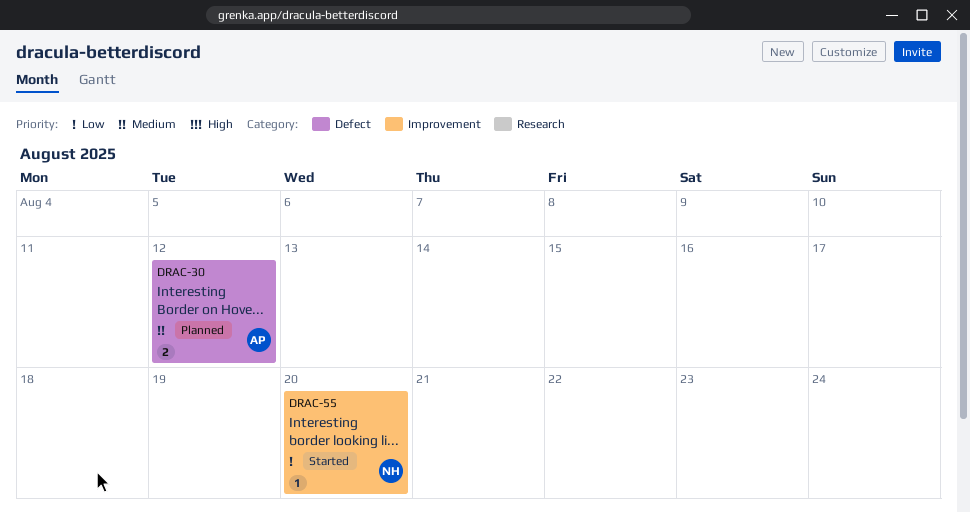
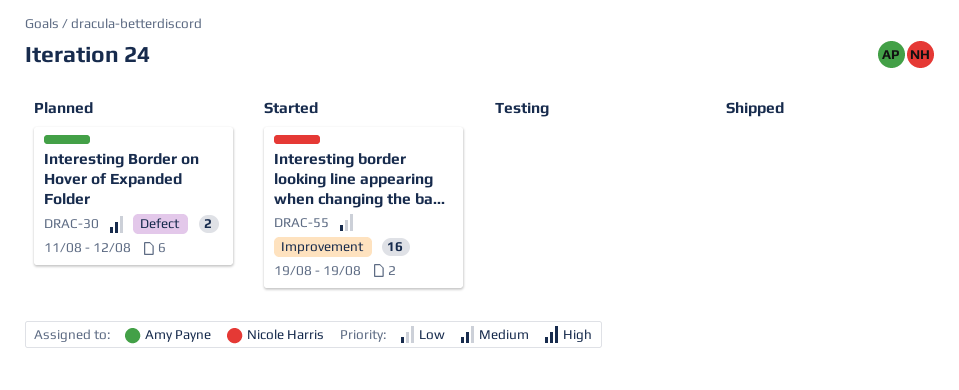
DRAC-55, estimate: 1 -> 16
DRAC-55, due: Aug 20 -> Aug 19

